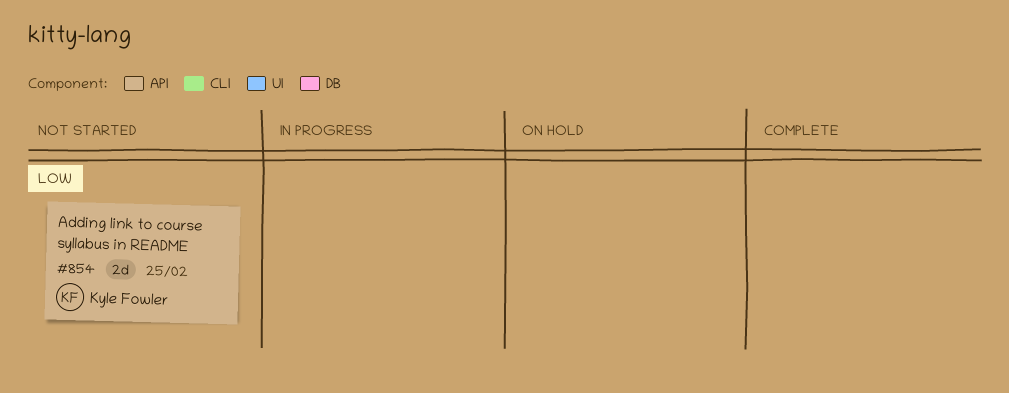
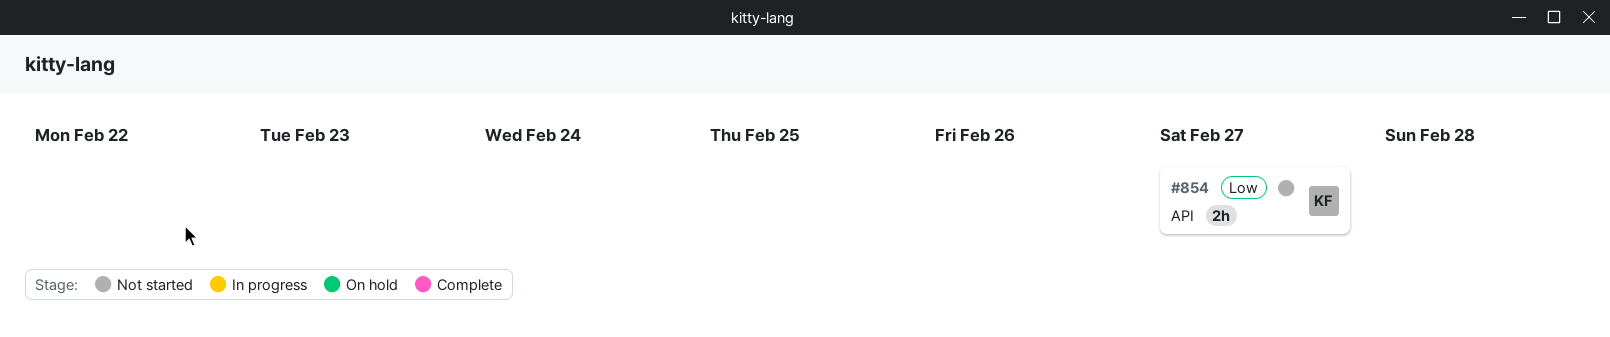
#854, estimate: 2d -> 2h
#854, due: Feb 25 -> Feb 27

